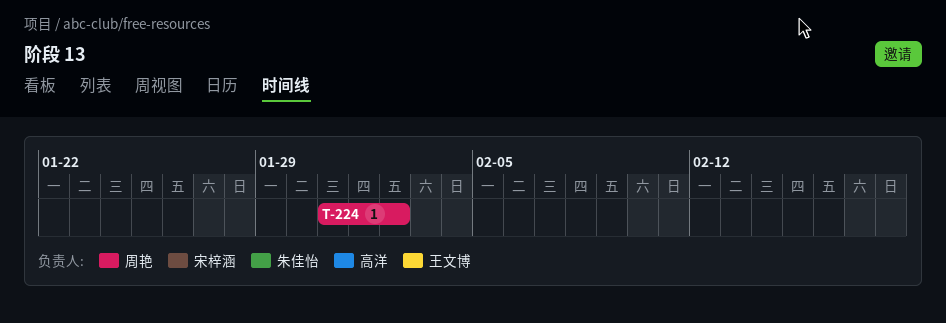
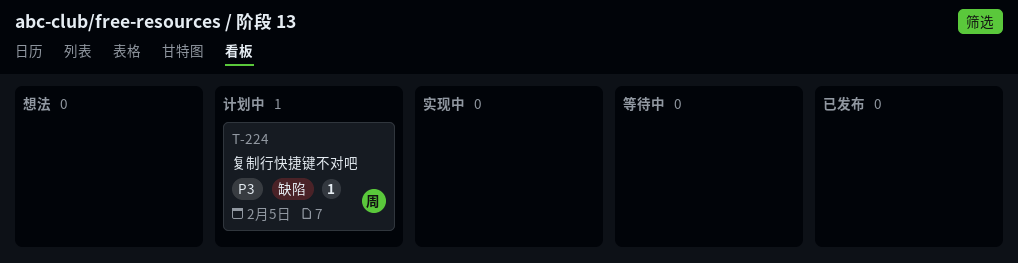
T-224, due: Feb 2 -> Feb 5

